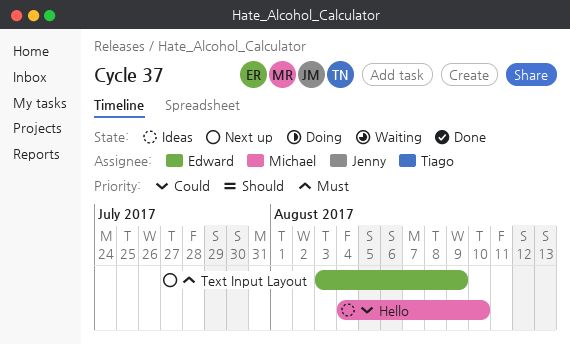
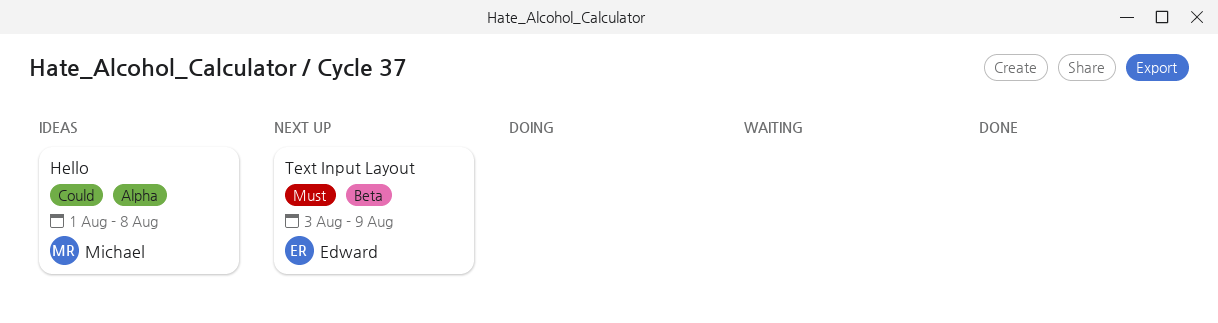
Hello, start: Aug 4 -> Aug 1
Hello, due: Aug 10 -> Aug 8

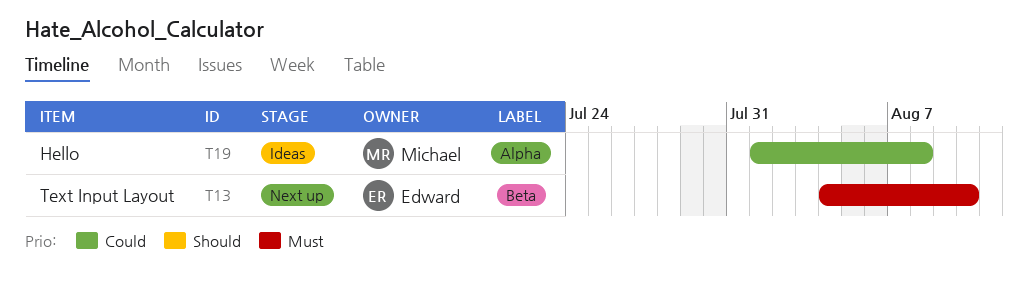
Text Input Layout, start: Aug 3 -> Aug 4
Text Input Layout, due: Aug 9 -> Aug 10

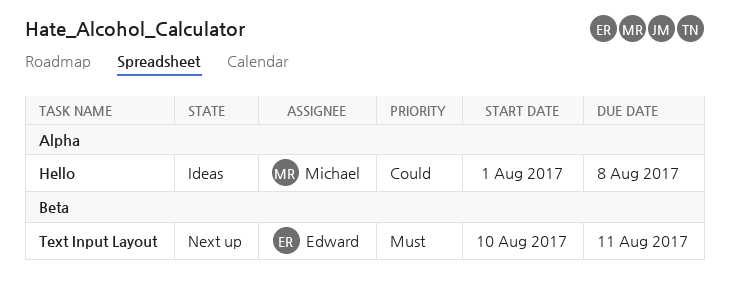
Text Input Layout, start: Aug 4 -> Aug 10
Text Input Layout, due: Aug 10 -> Aug 11

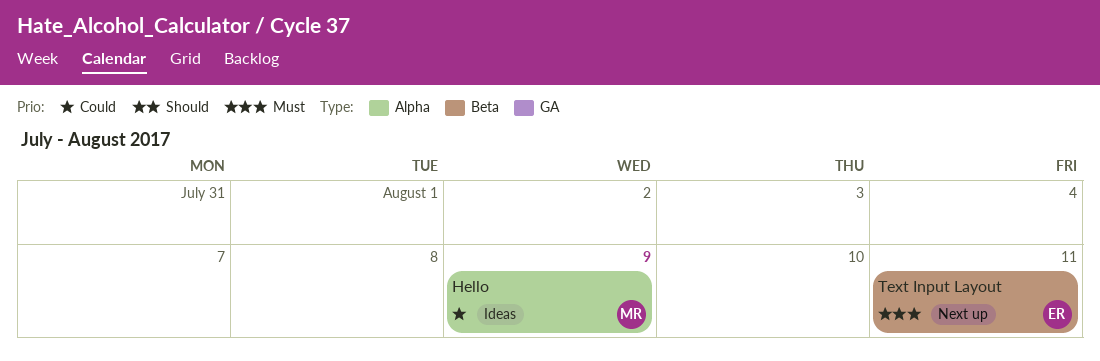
Hello, due: Aug 8 -> Aug 9

